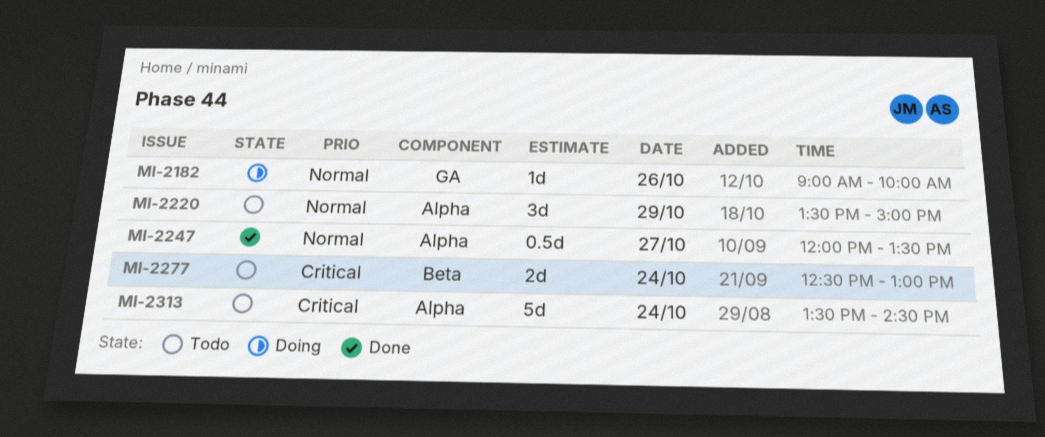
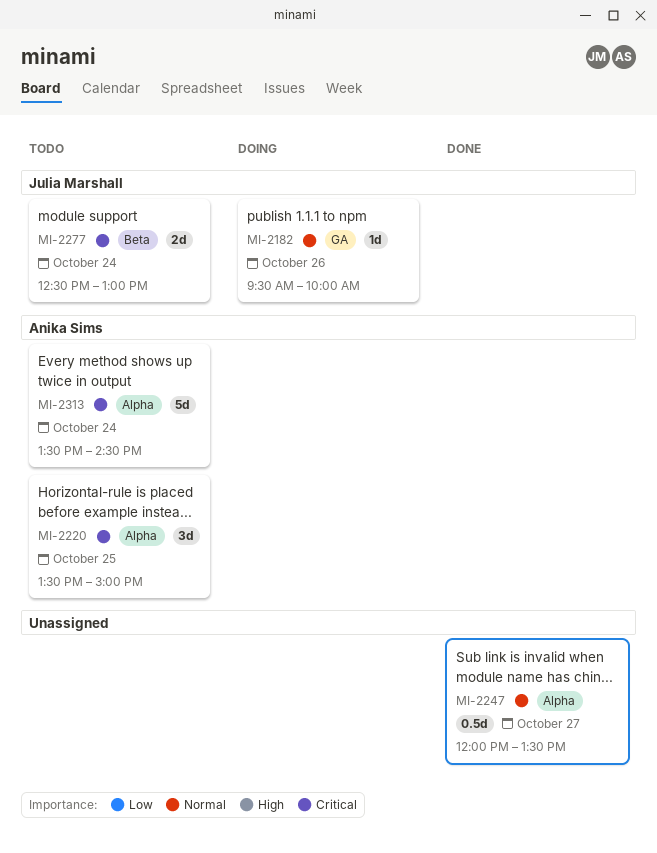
MI-2182, begins: 09:00 -> 09:30
MI-2220, priority: Normal -> Critical
MI-2220, day: Oct 29 -> Oct 25

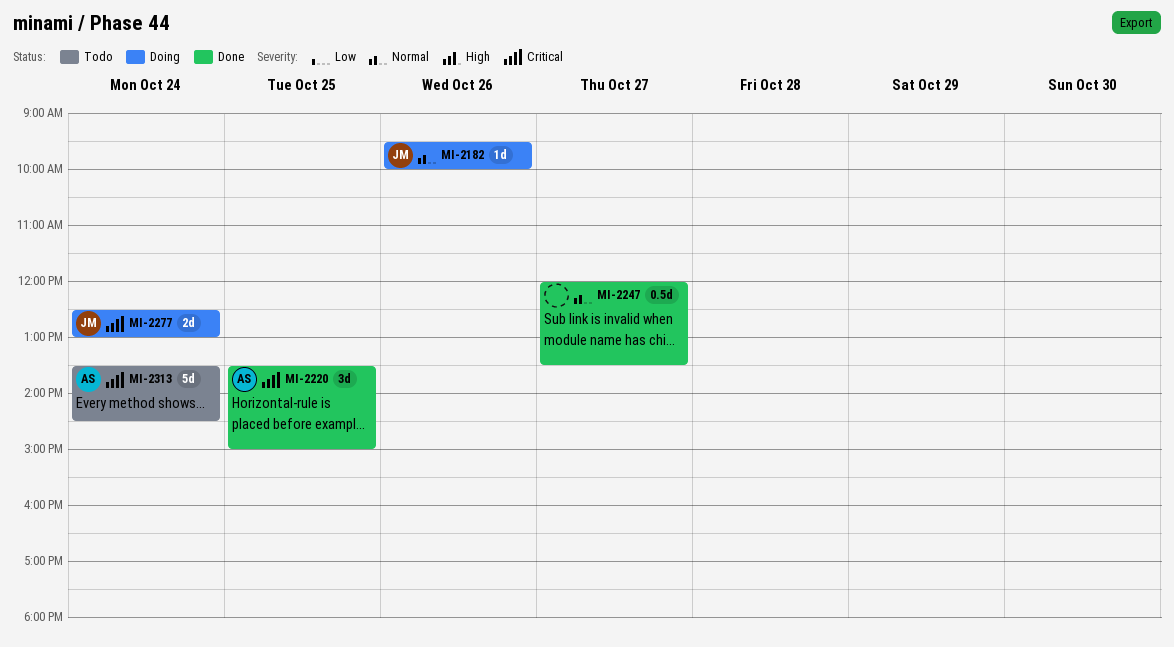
MI-2220, status: Todo -> Done
MI-2277, status: Todo -> Doing

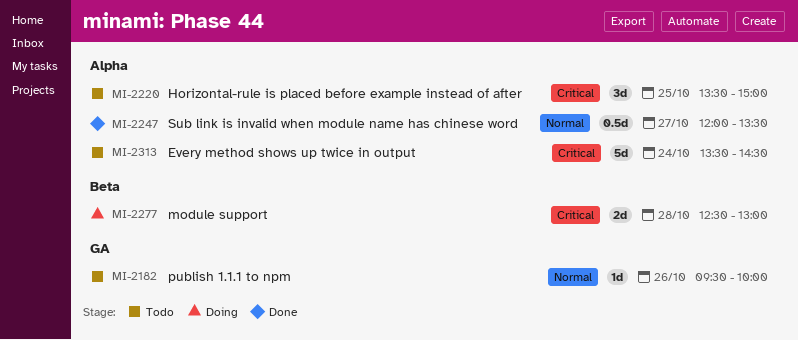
MI-2182, status: Doing -> Todo
MI-2220, status: Done -> Todo
MI-2277, day: Oct 24 -> Oct 28

